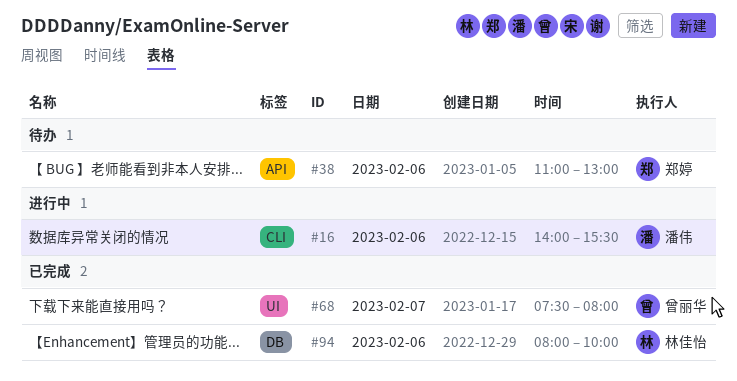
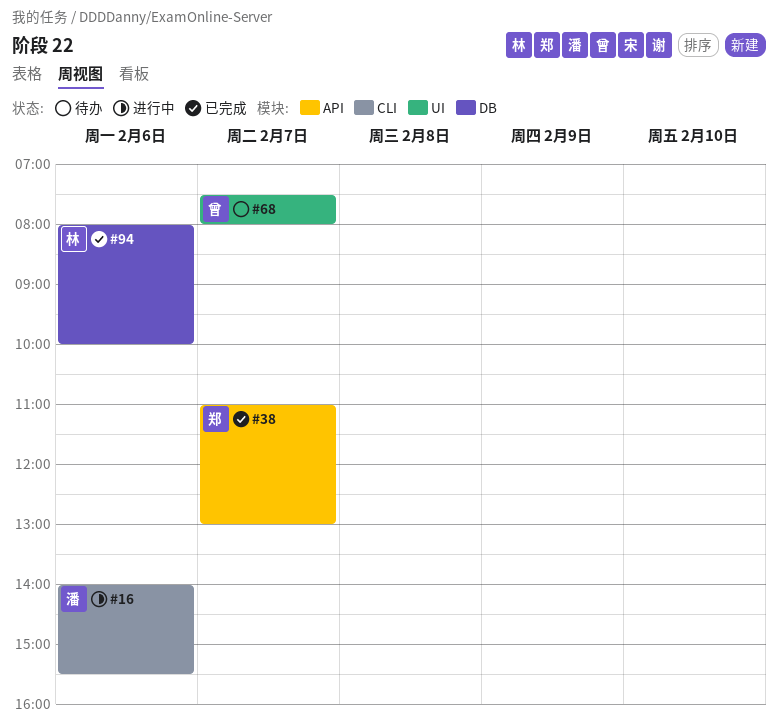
#38, status: 待办 -> 已完成
#38, day: Feb 6 -> Feb 7
#68, status: 已完成 -> 待办

